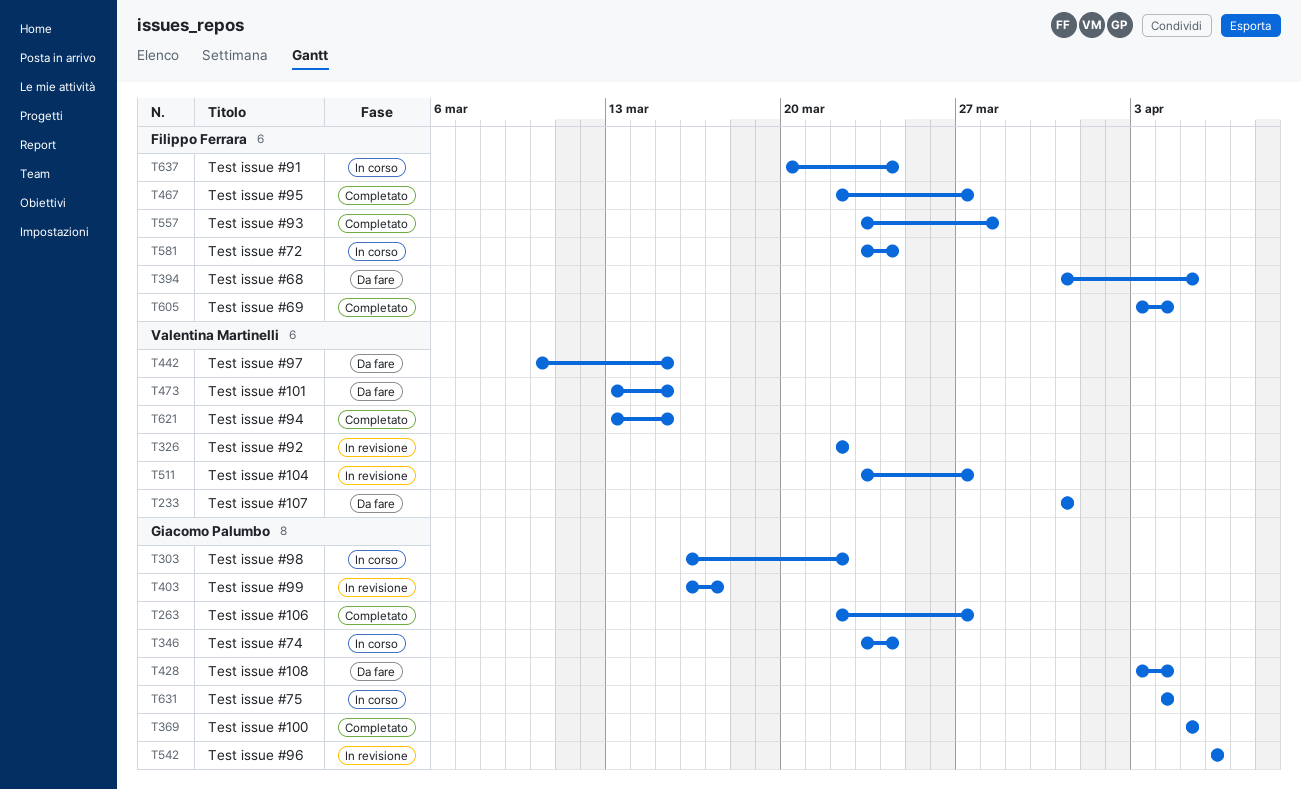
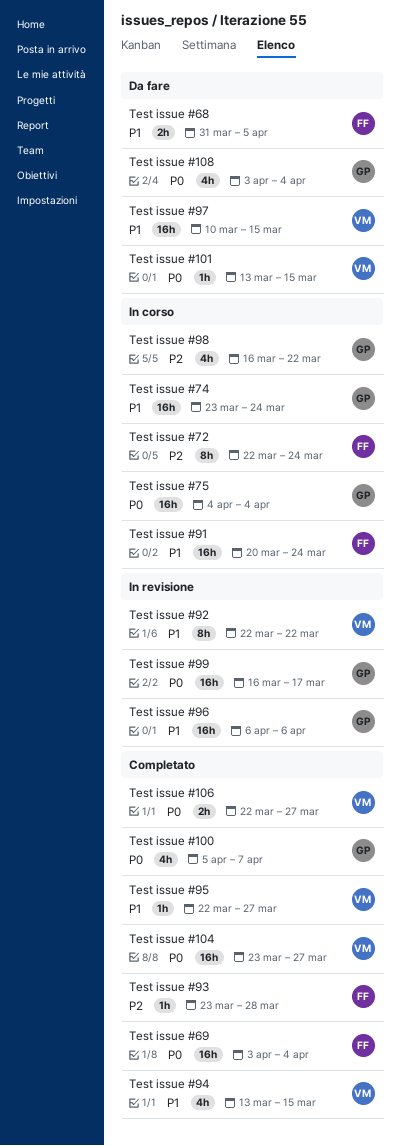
Test issue #100, due: Apr 5 -> Apr 7
Test issue #104, status: In revisione -> Completato
Test issue #106, owner: Giacomo Palumbo -> Valentina Martinelli
Test issue #107: present -> none
Test issue #72, start: Mar 23 -> Mar 22
Test issue #95, owner: Filippo Ferrara -> Valentina Martinelli

